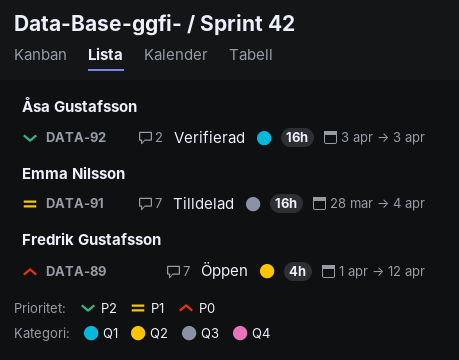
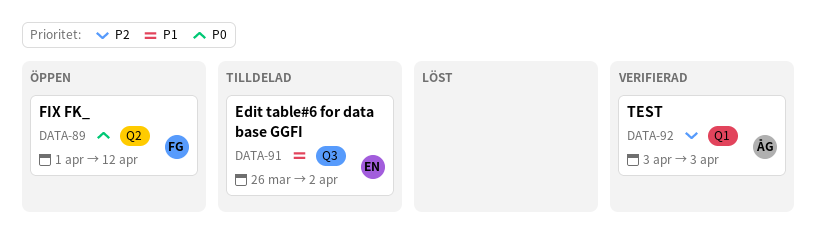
DATA-91, start: Mar 28 -> Mar 26
DATA-91, due: Apr 4 -> Apr 2

